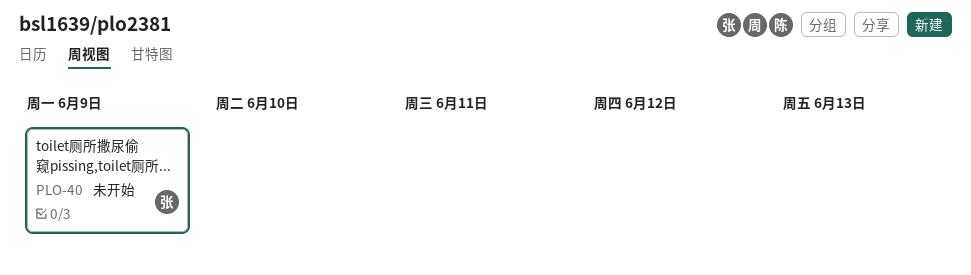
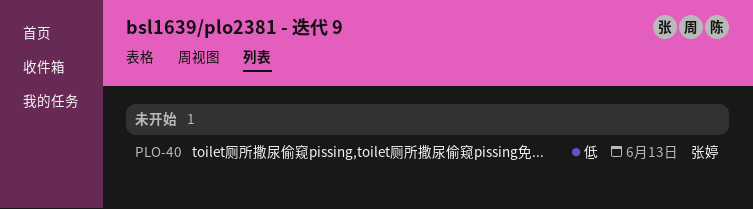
PLO-40, due: Jun 9 -> Jun 13

